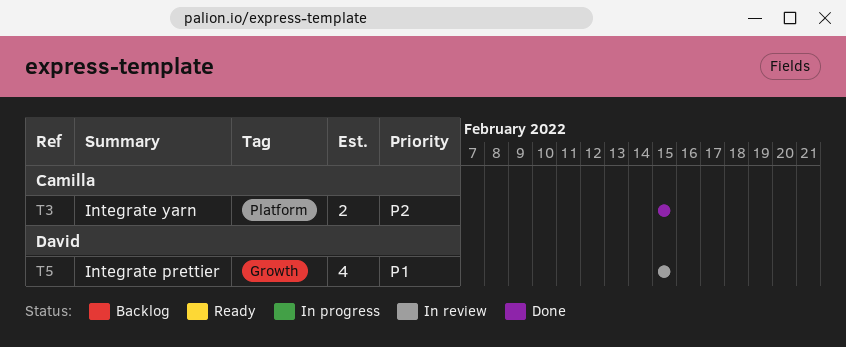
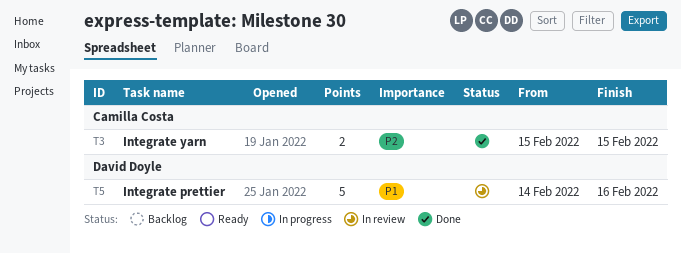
T5, estimate: 4 -> 5
T5, start: Feb 15 -> Feb 14
T5, due: Feb 15 -> Feb 16

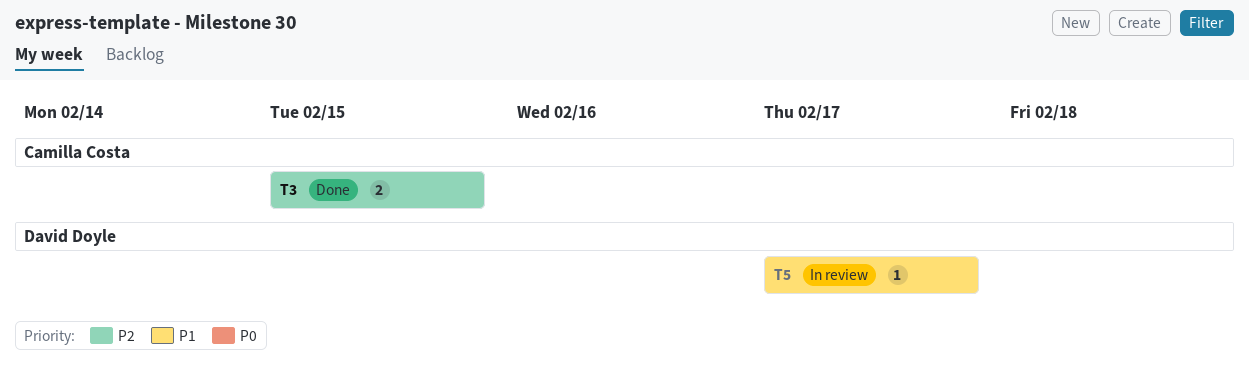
T5, estimate: 5 -> 1
T5, due: Feb 16 -> Feb 17

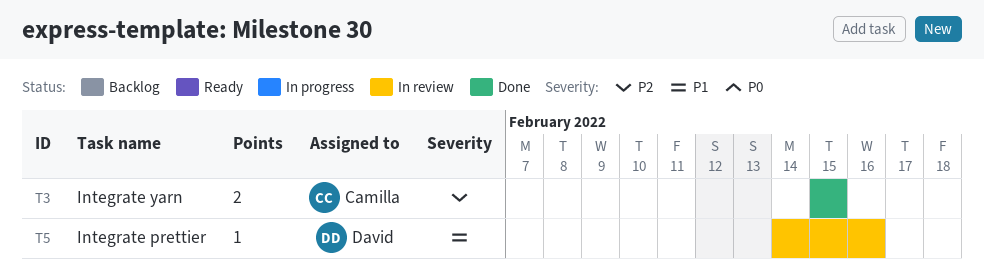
T5, due: Feb 17 -> Feb 16

